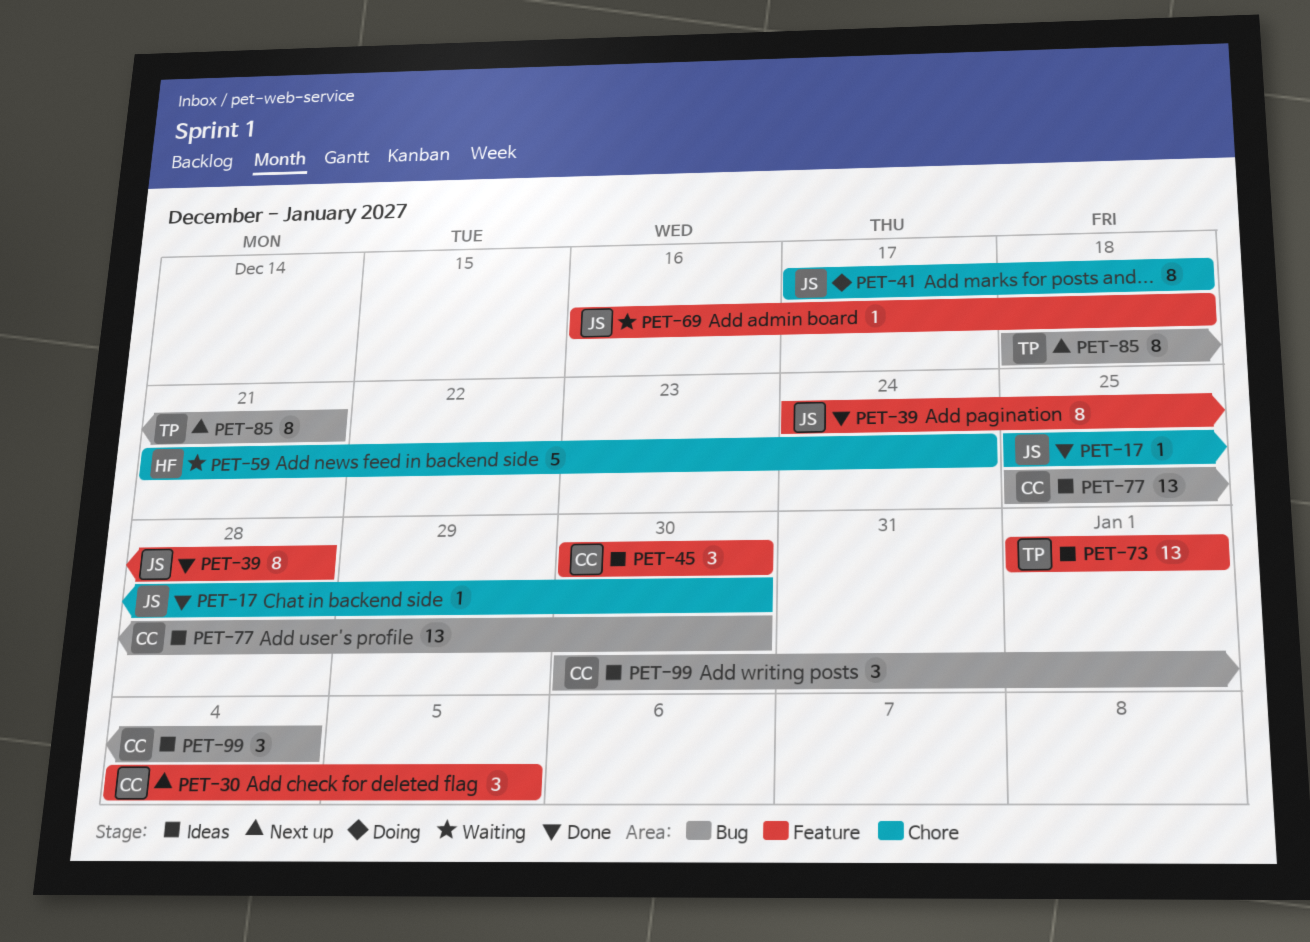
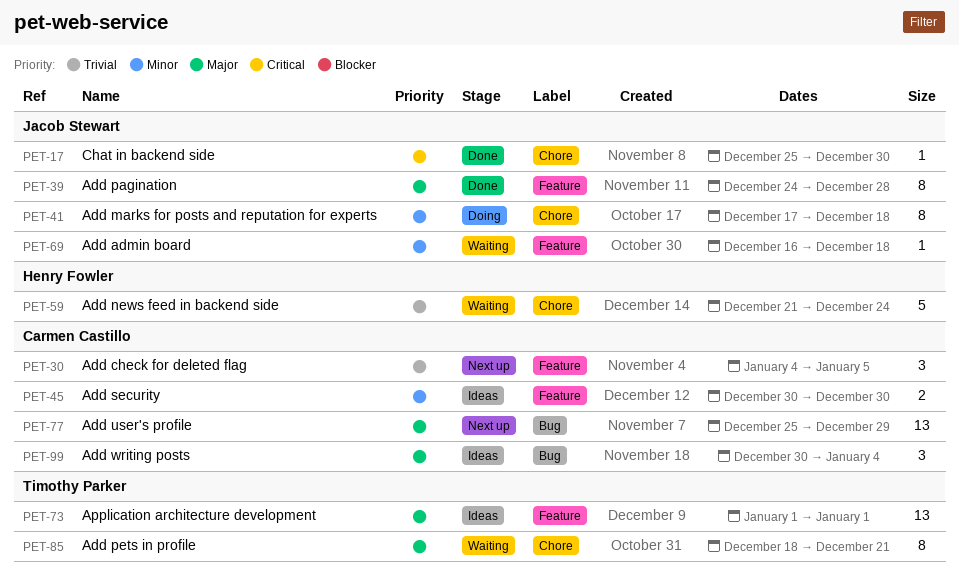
PET-45, estimate: 3 -> 2
PET-77, status: Ideas -> Next up
PET-77, due: Dec 30 -> Dec 29
PET-85, status: Next up -> Waiting
PET-85, label: Bug -> Chore

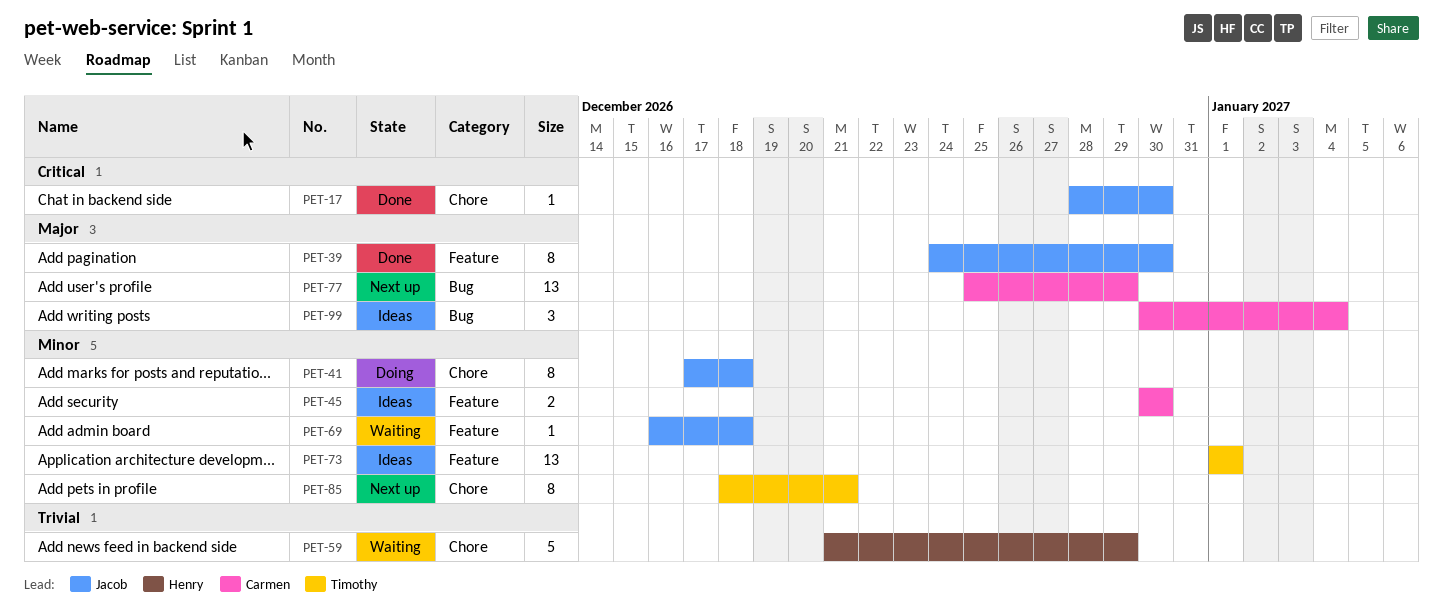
PET-17, start: Dec 25 -> Dec 28
PET-30: present -> none
PET-39, due: Dec 28 -> Dec 30
PET-59, due: Dec 24 -> Dec 29
PET-73, priority: Major -> Minor
PET-85, status: Waiting -> Next up
PET-85, priority: Major -> Minor

